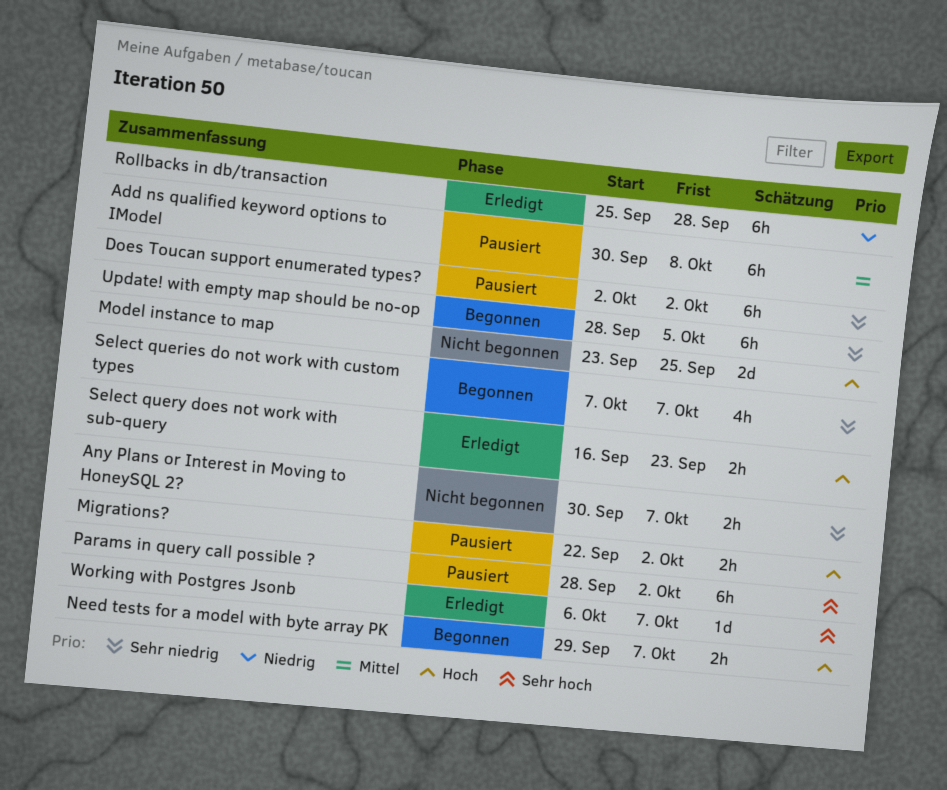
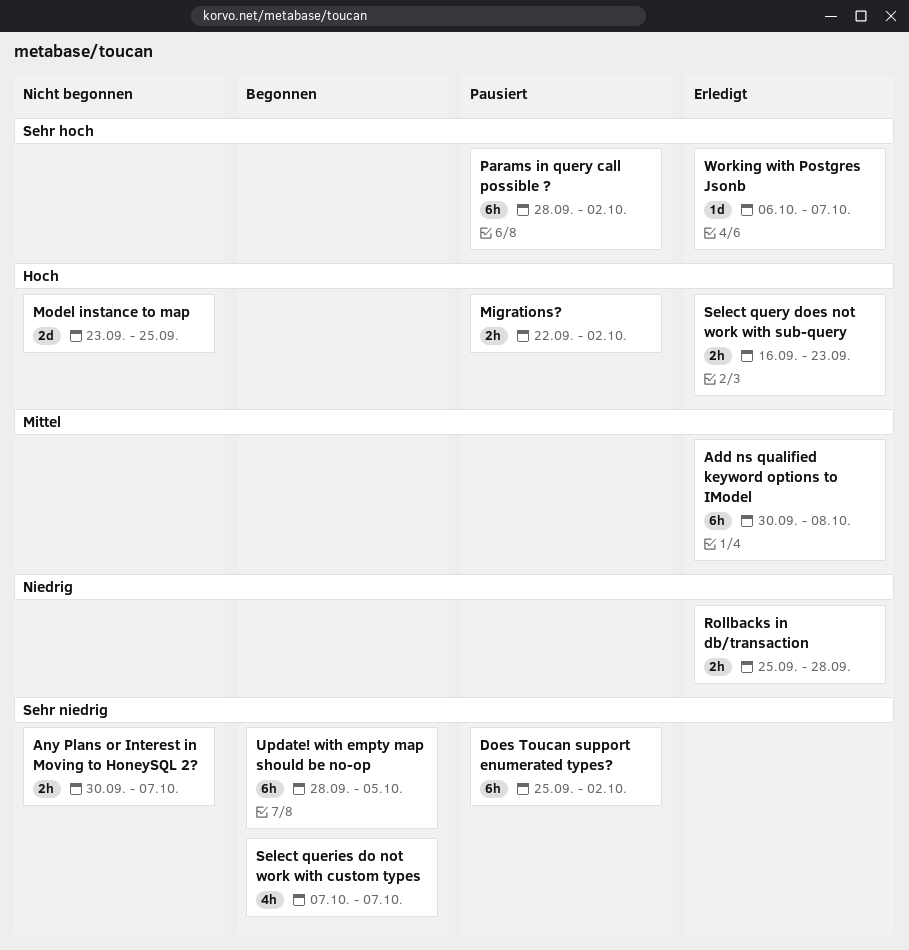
Add ns qualified keyword options to IModel, status: Pausiert -> Erledigt
Does Toucan support enumerated types?, start: Oct 2 -> Sep 25
Need tests for a model with byte array PK: present -> none
Rollbacks in db/transaction, estimate: 6h -> 2h

